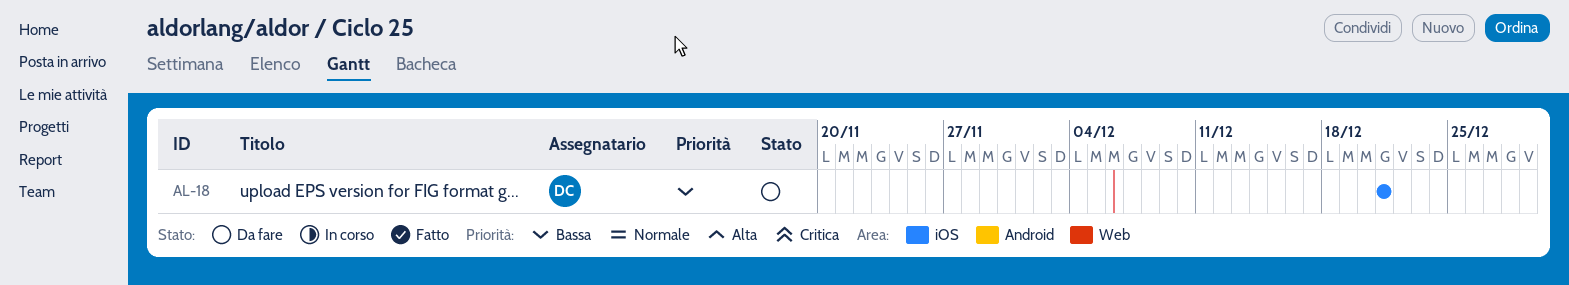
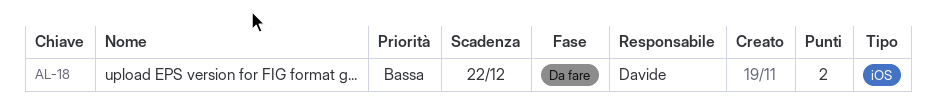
AL-18, due: Dec 21 -> Dec 22

